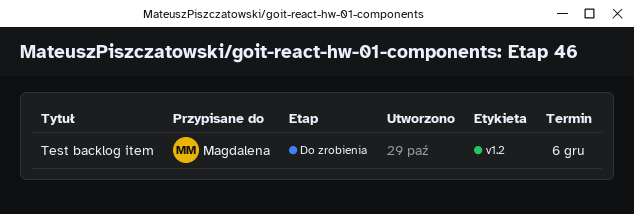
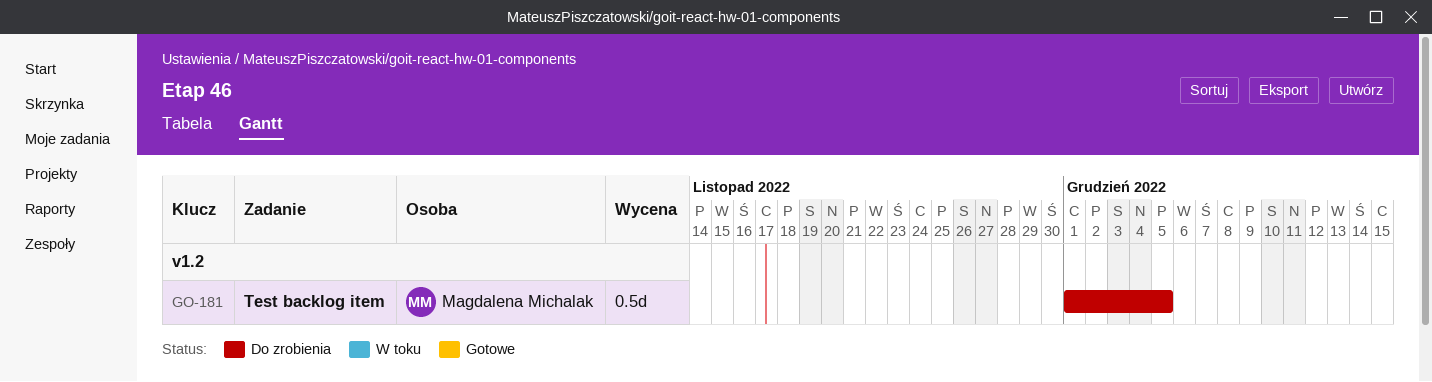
Test backlog item, due: Dec 6 -> Dec 5

